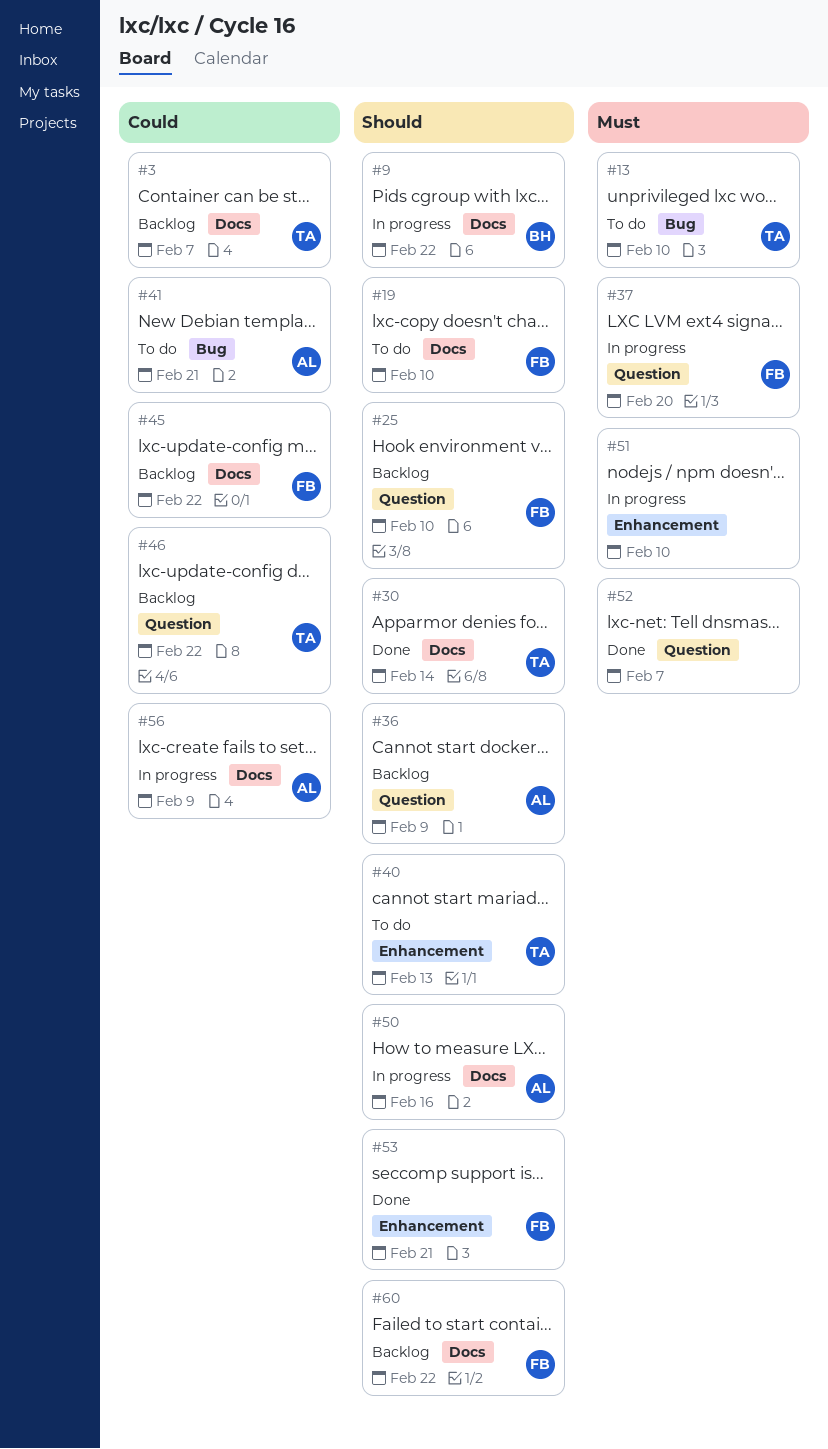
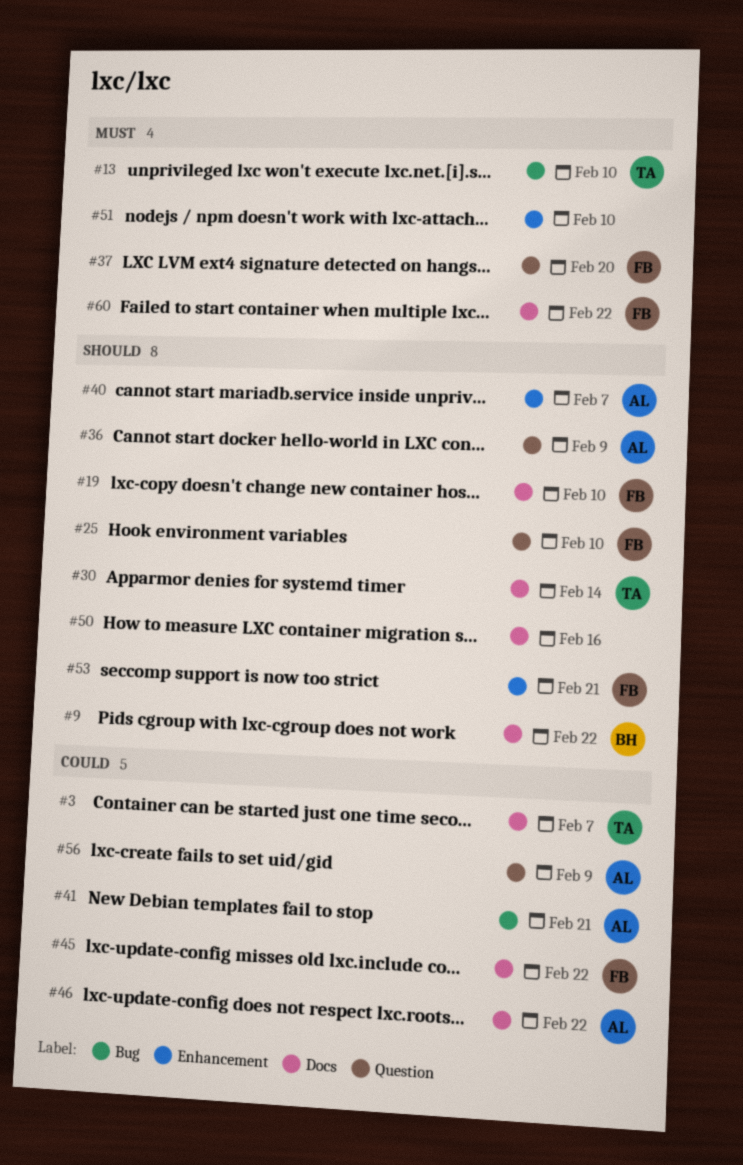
#40, owner: TA -> AL
#40, due: Feb 13 -> Feb 7
#46, owner: TA -> AL
#46, label: Question -> Docs
#50, owner: AL -> none
#52: present -> none
#56, label: Docs -> Question
#60, priority: Should -> Must

